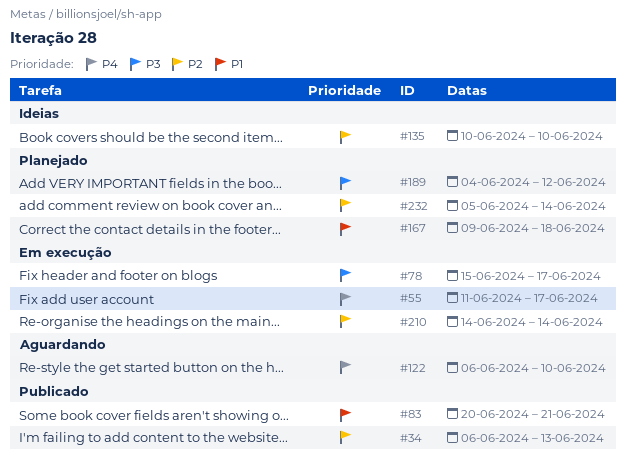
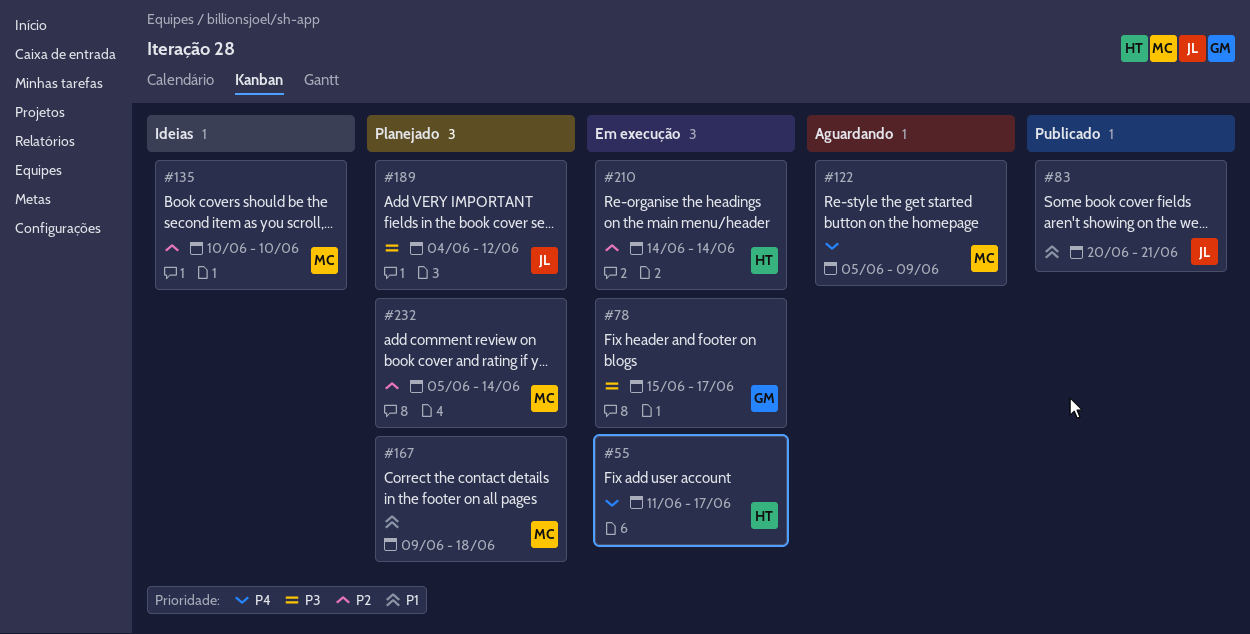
#34: present -> none
#122, start: Jun 6 -> Jun 5
#122, due: Jun 10 -> Jun 9

